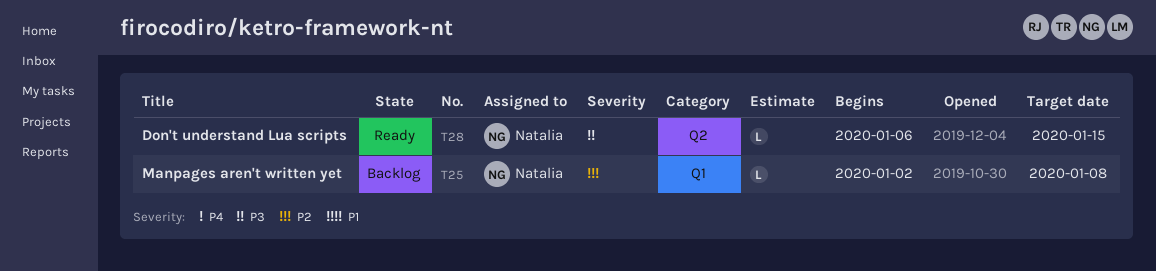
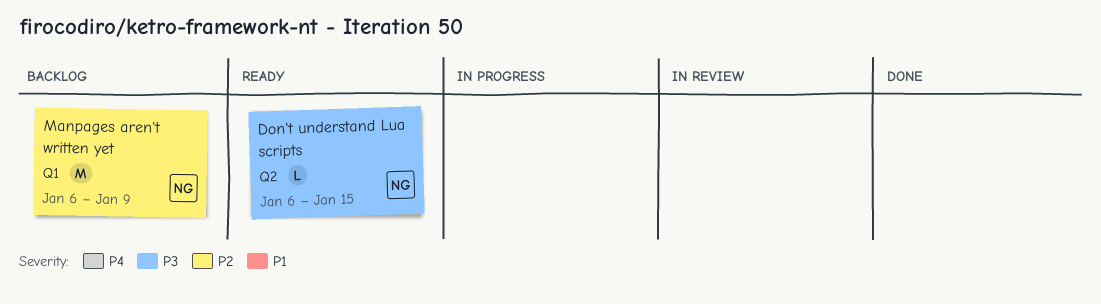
Manpages aren't written yet, estimate: L -> M
Manpages aren't written yet, start: Jan 2 -> Jan 6
Manpages aren't written yet, due: Jan 8 -> Jan 9

